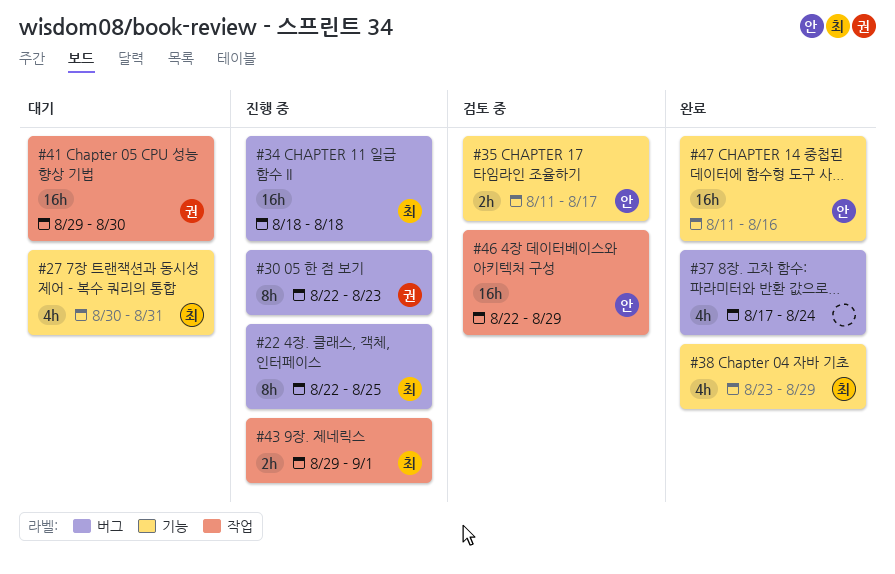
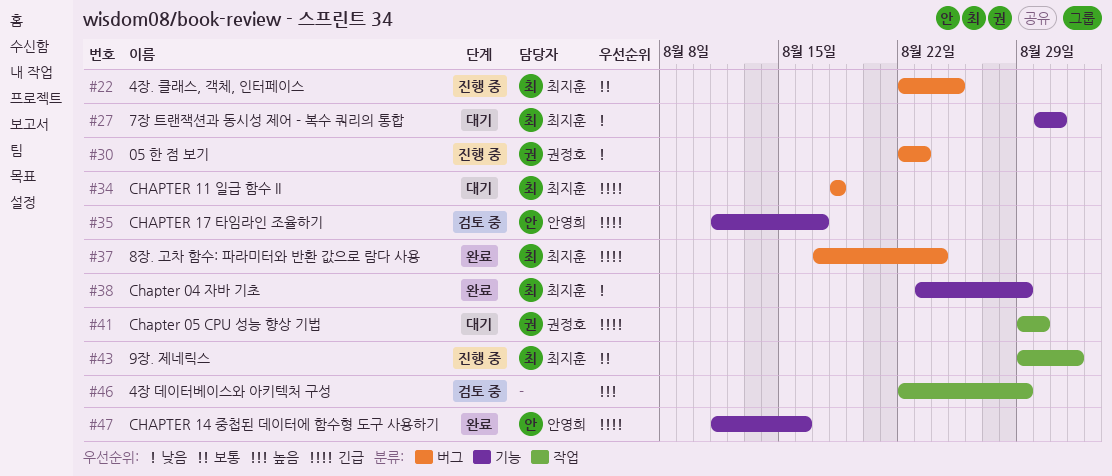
#34, status: 진행 중 -> 대기
#37, owner: none -> 최지훈
#46, owner: 안영희 -> none

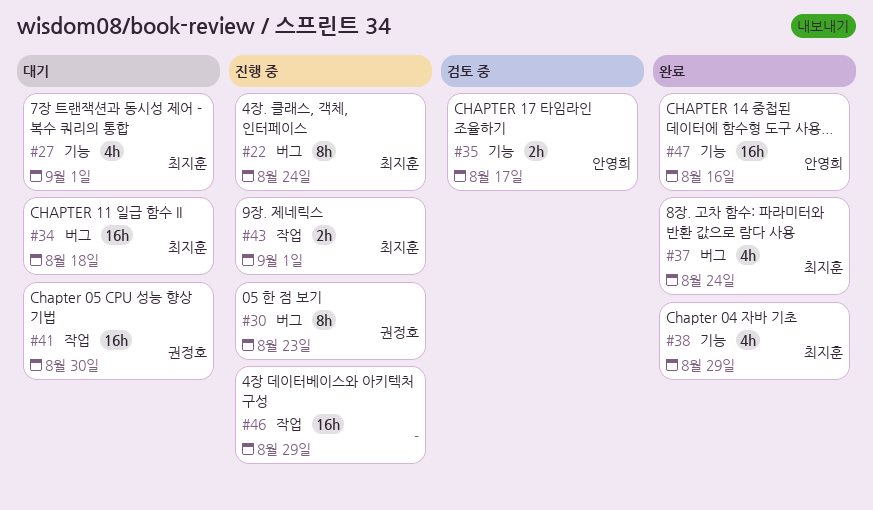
#22, due: Aug 25 -> Aug 24
#27, due: Aug 31 -> Sep 1
#46, status: 검토 중 -> 진행 중

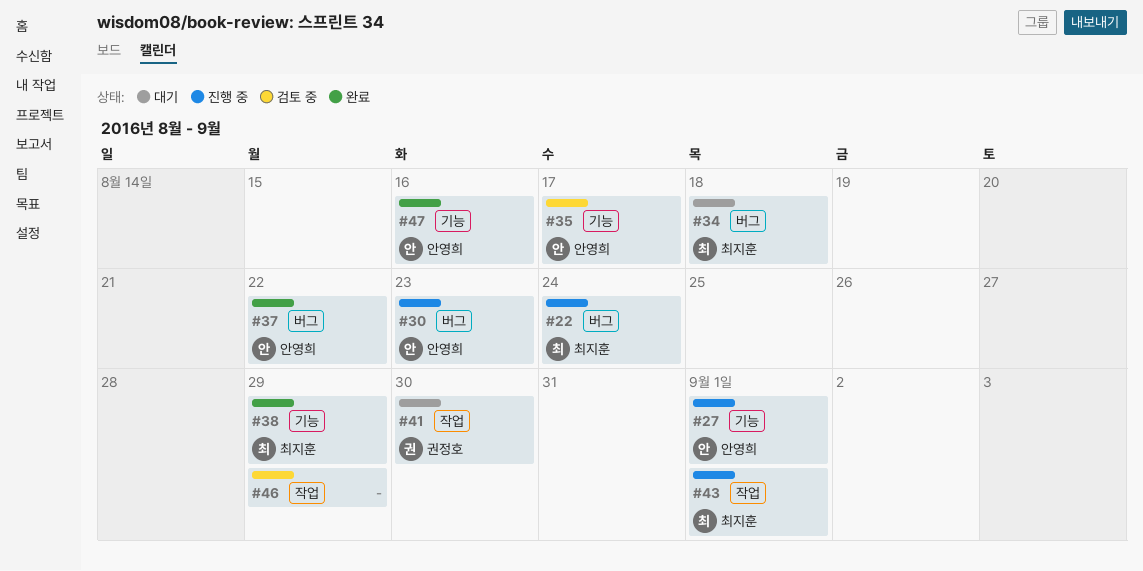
#27, status: 대기 -> 진행 중
#27, owner: 최지훈 -> 안영희
#30, owner: 권정호 -> 안영희
#37, owner: 최지훈 -> 안영희
#37, due: Aug 24 -> Aug 22
#46, status: 진행 중 -> 검토 중

